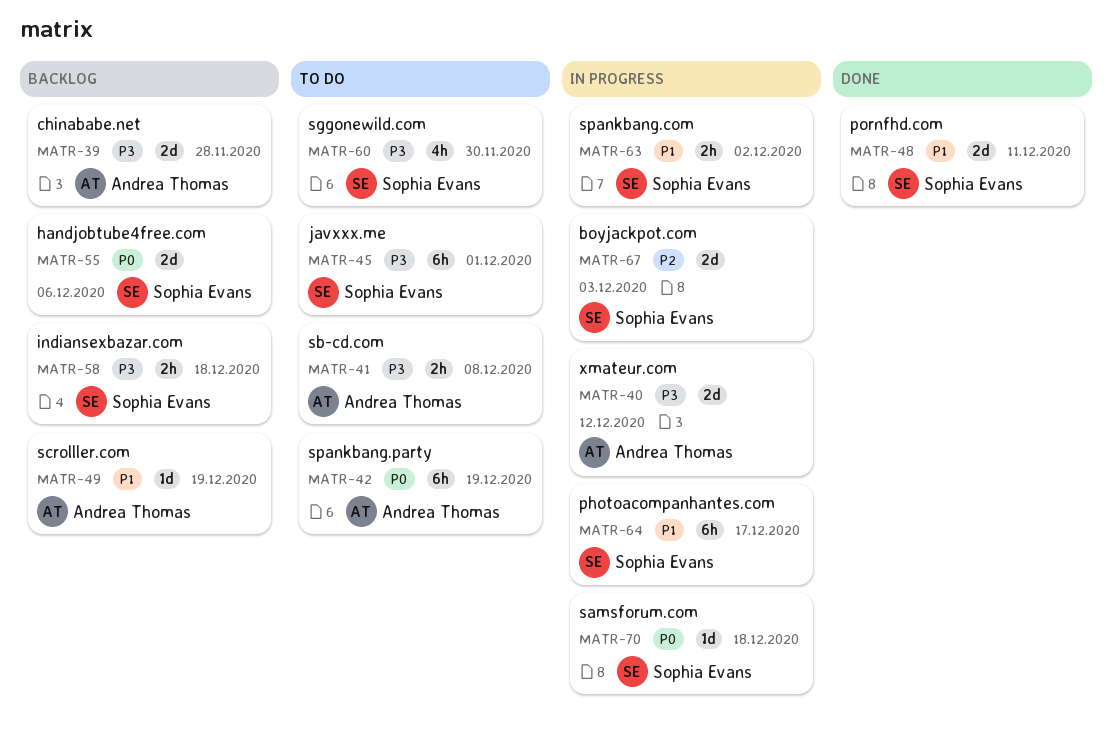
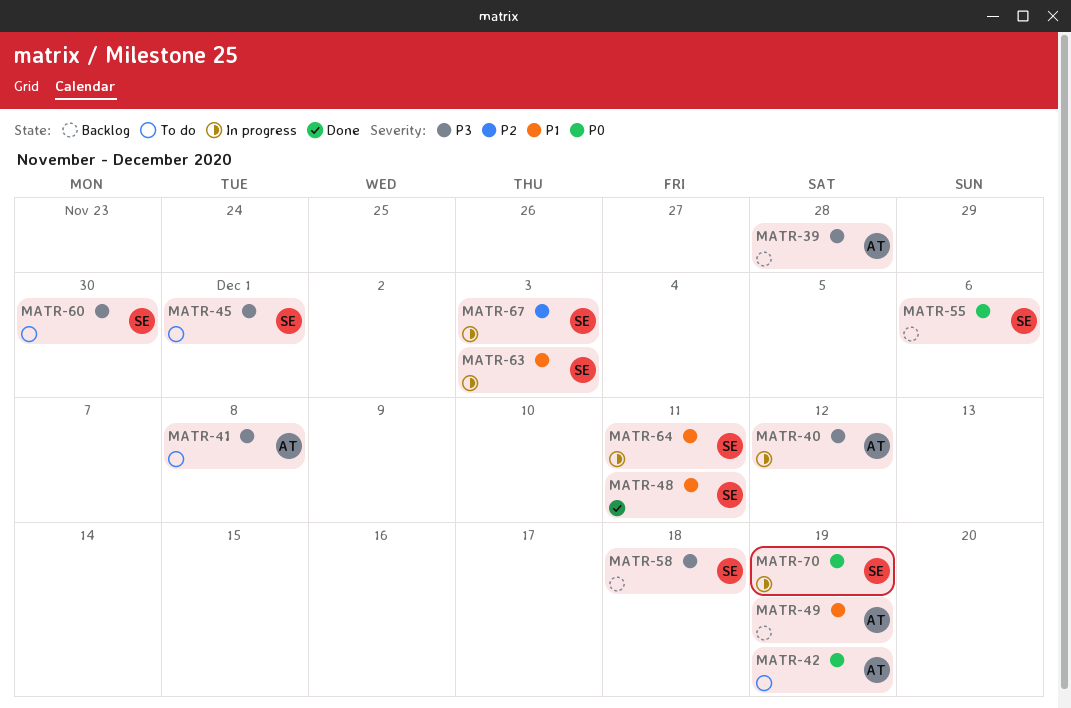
MATR-63, due: Dec 2 -> Dec 3
MATR-64, due: Dec 17 -> Dec 11
MATR-70, due: Dec 18 -> Dec 19

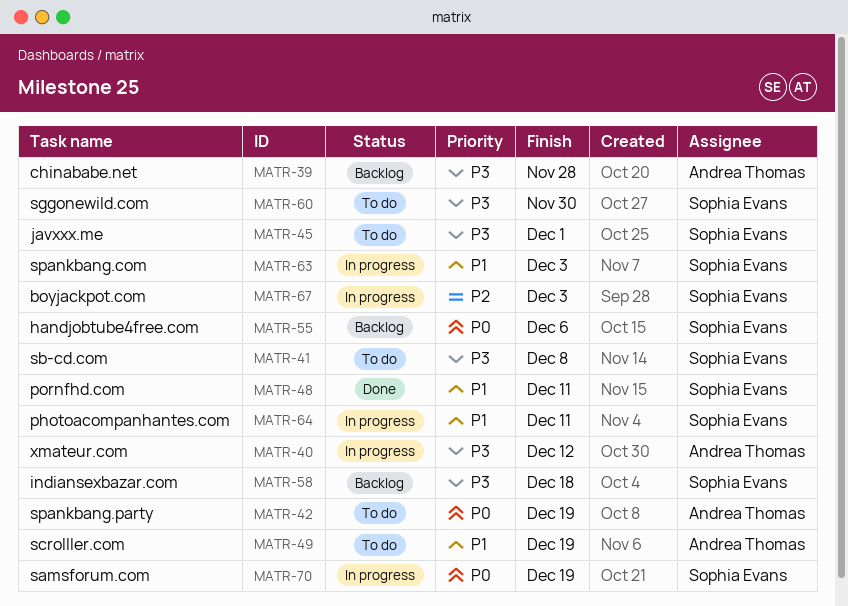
MATR-41, owner: Andrea Thomas -> Sophia Evans
MATR-49, status: Backlog -> To do

